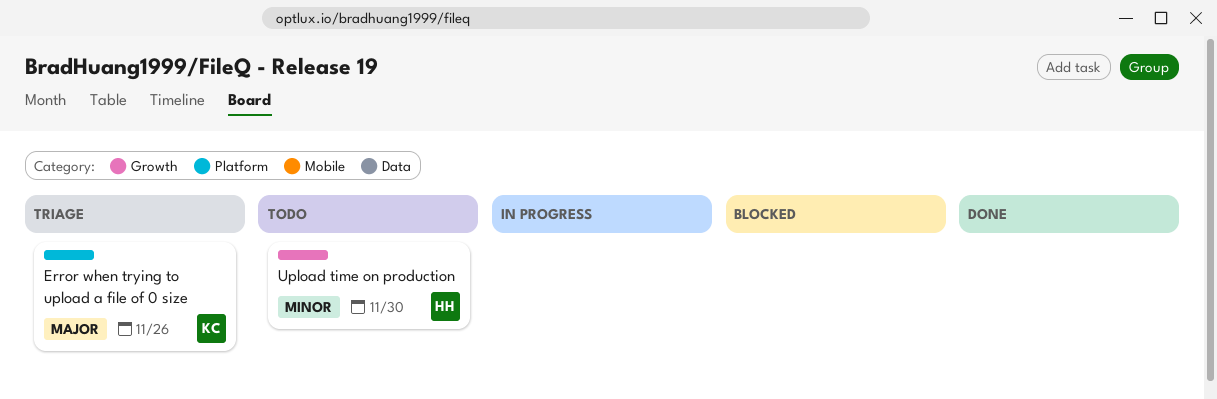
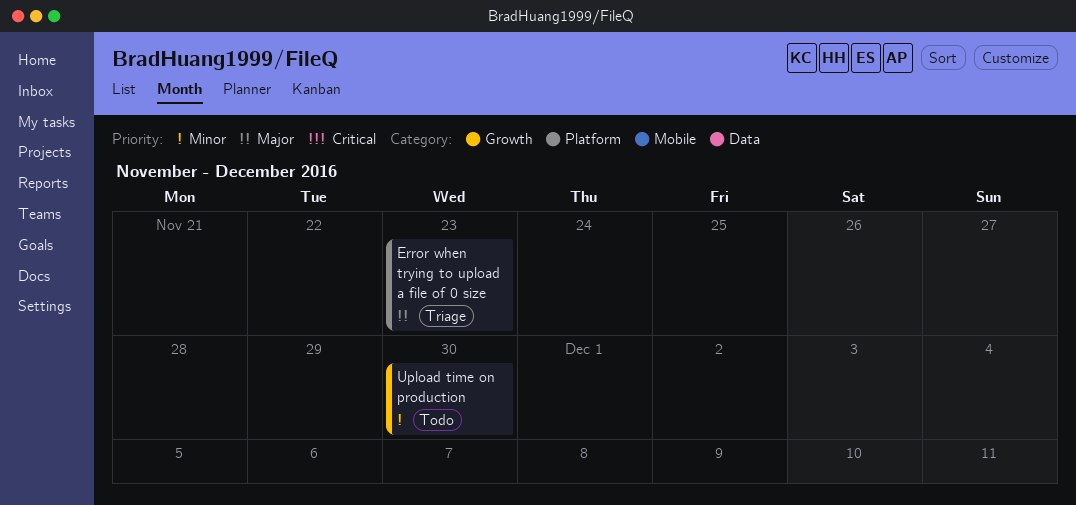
Error when trying to upload a file of 0 size, due: Nov 26 -> Nov 23

